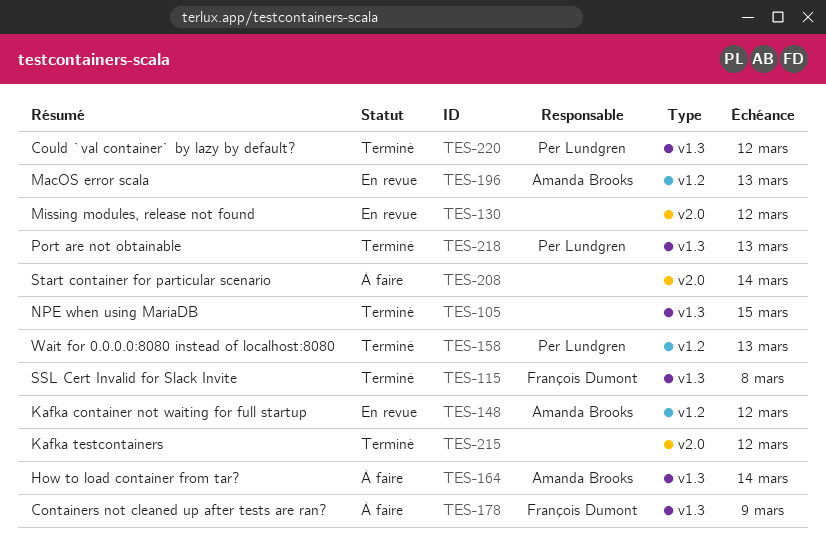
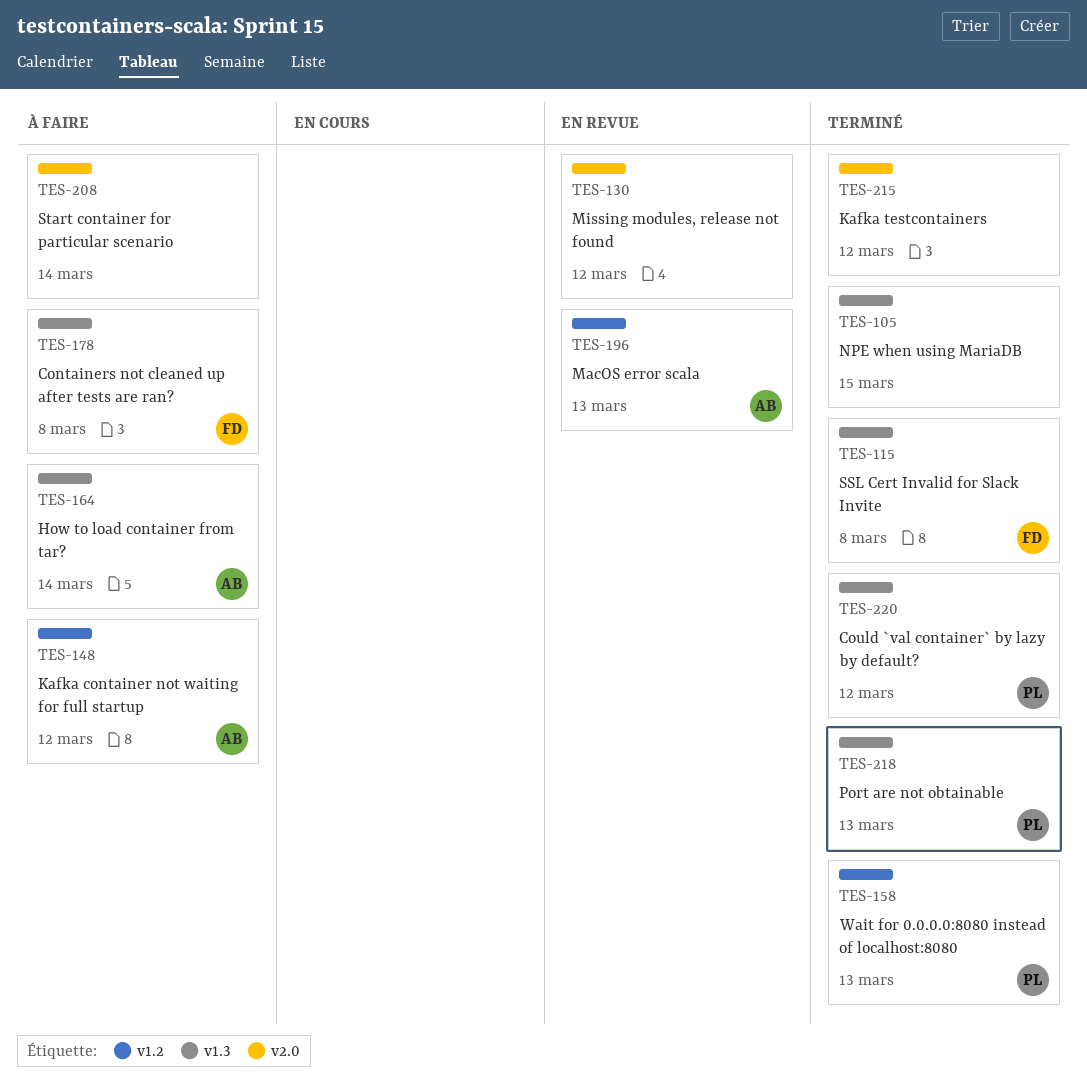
TES-148, status: En revue -> À faire
TES-178, due: Mar 9 -> Mar 8

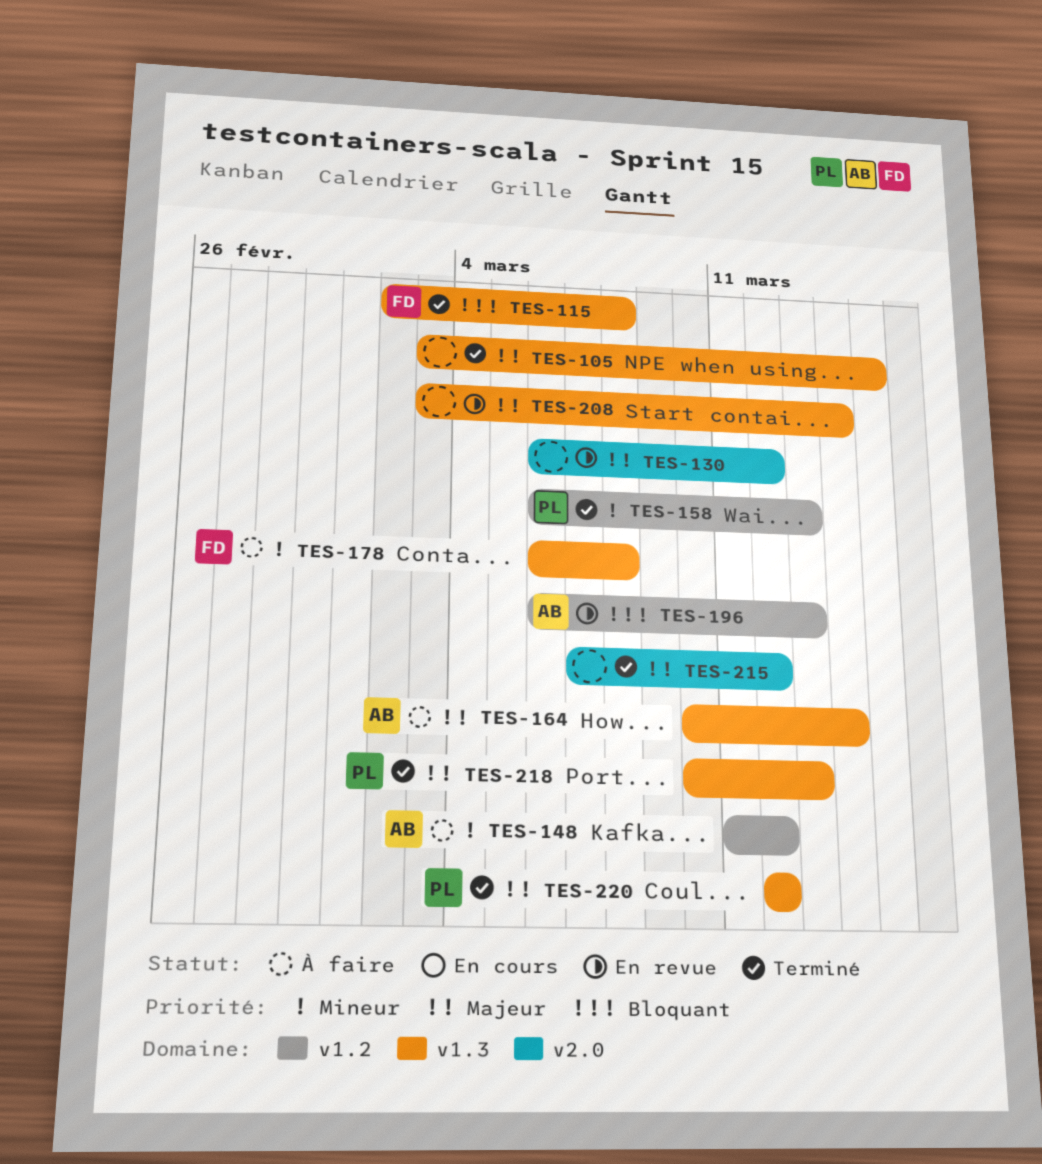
TES-208, status: À faire -> En revue
TES-208, label: v2.0 -> v1.3

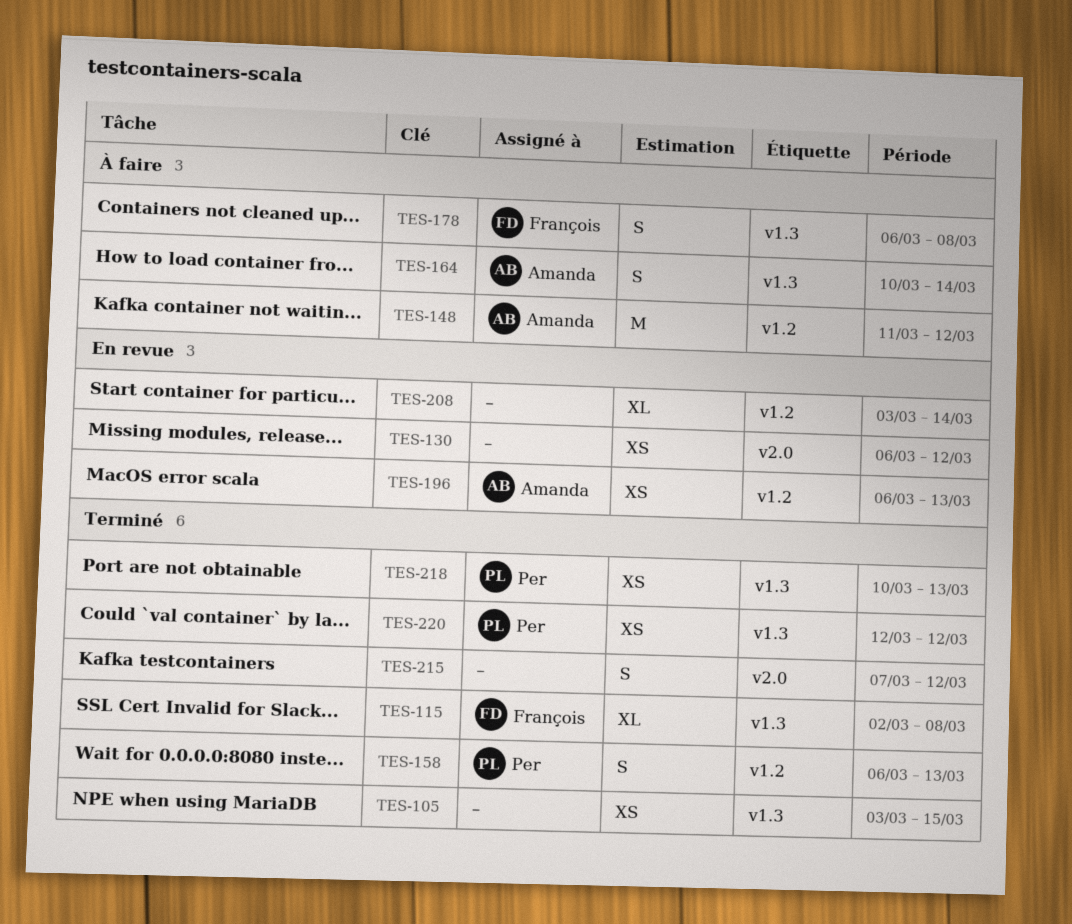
TES-208, label: v1.3 -> v1.2

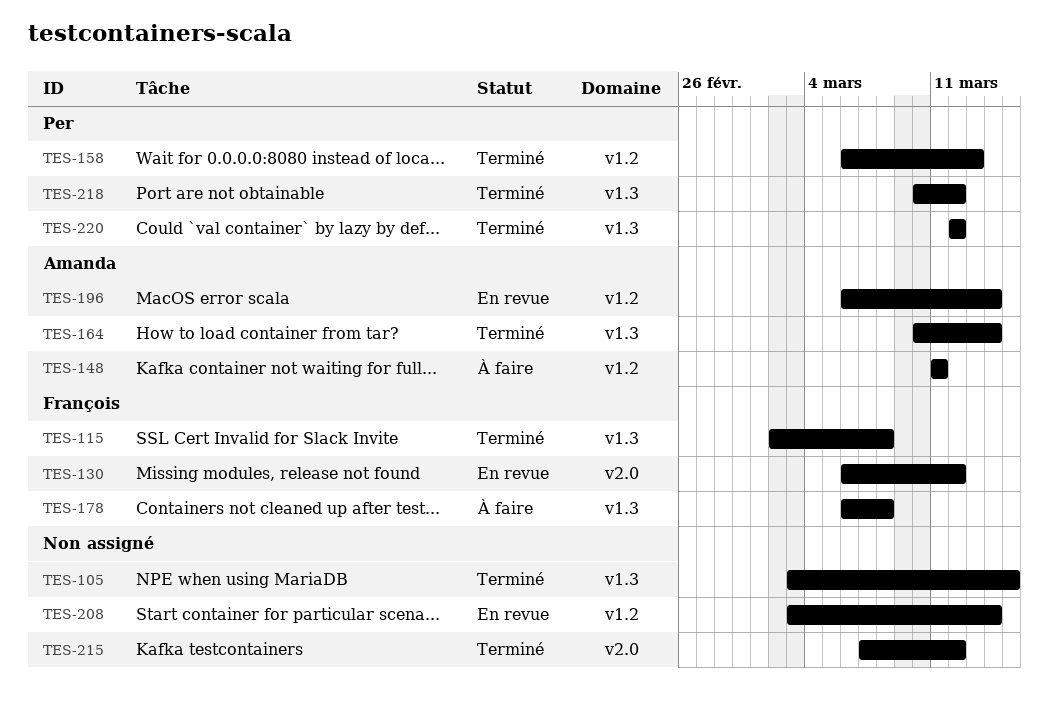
TES-130, owner: none -> François
TES-148, due: Mar 12 -> Mar 11
TES-164, status: À faire -> Terminé
TES-196, due: Mar 13 -> Mar 14
TES-218, due: Mar 13 -> Mar 12

